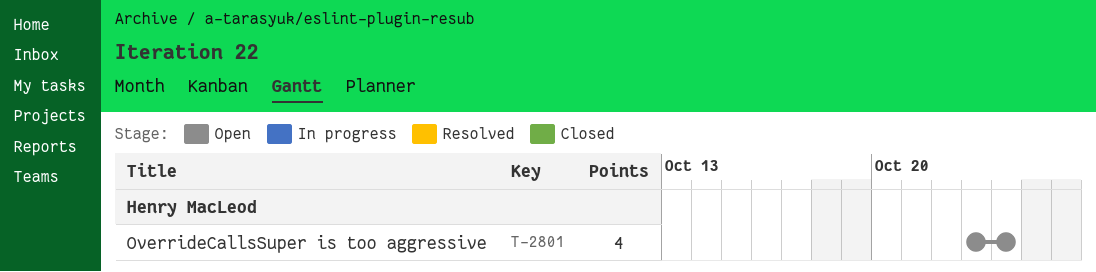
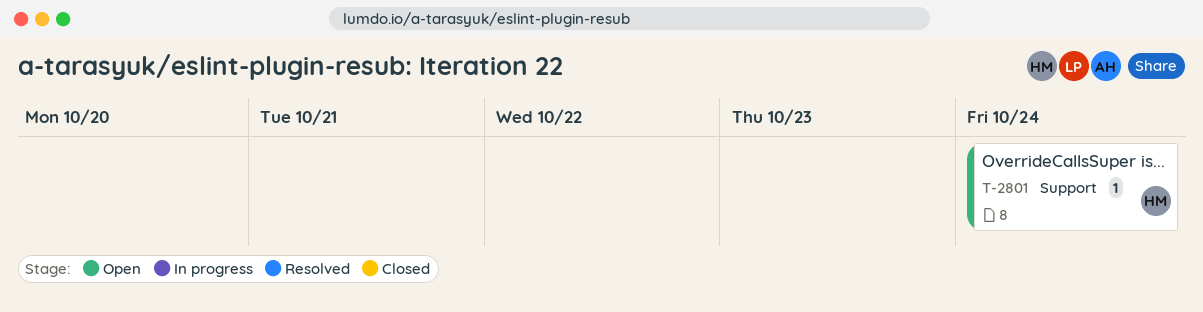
T-2801, estimate: 4 -> 1

